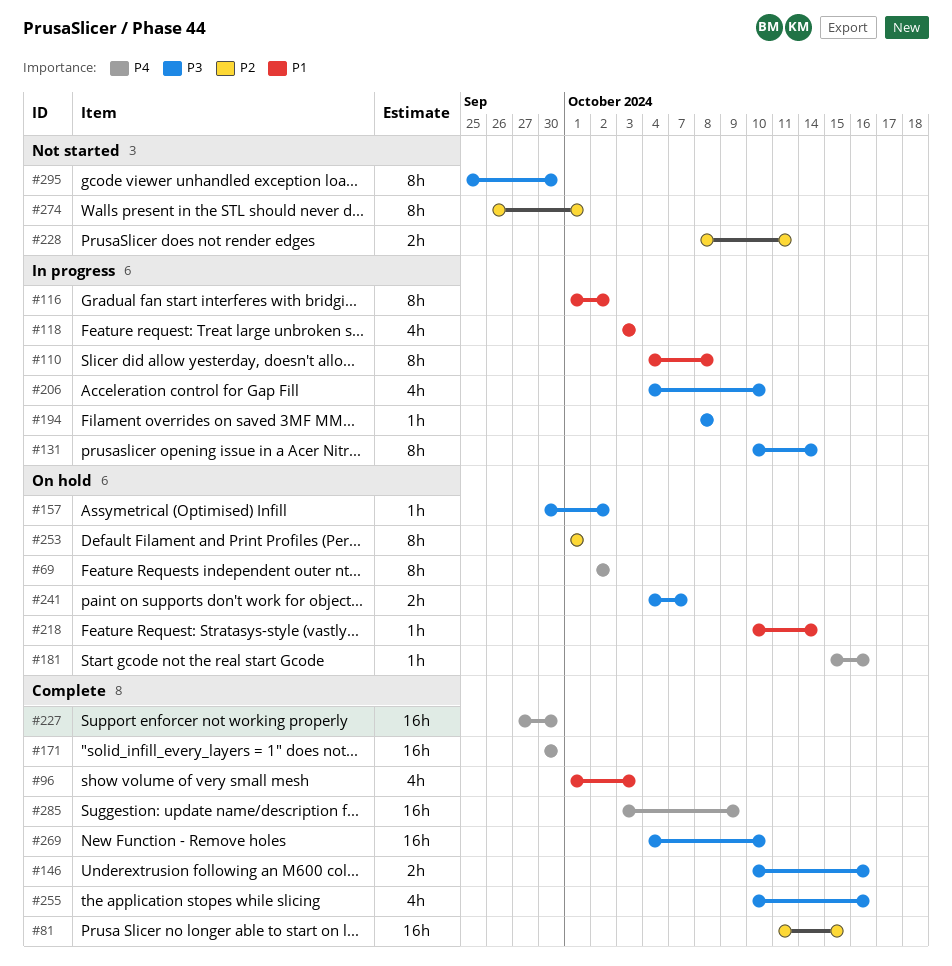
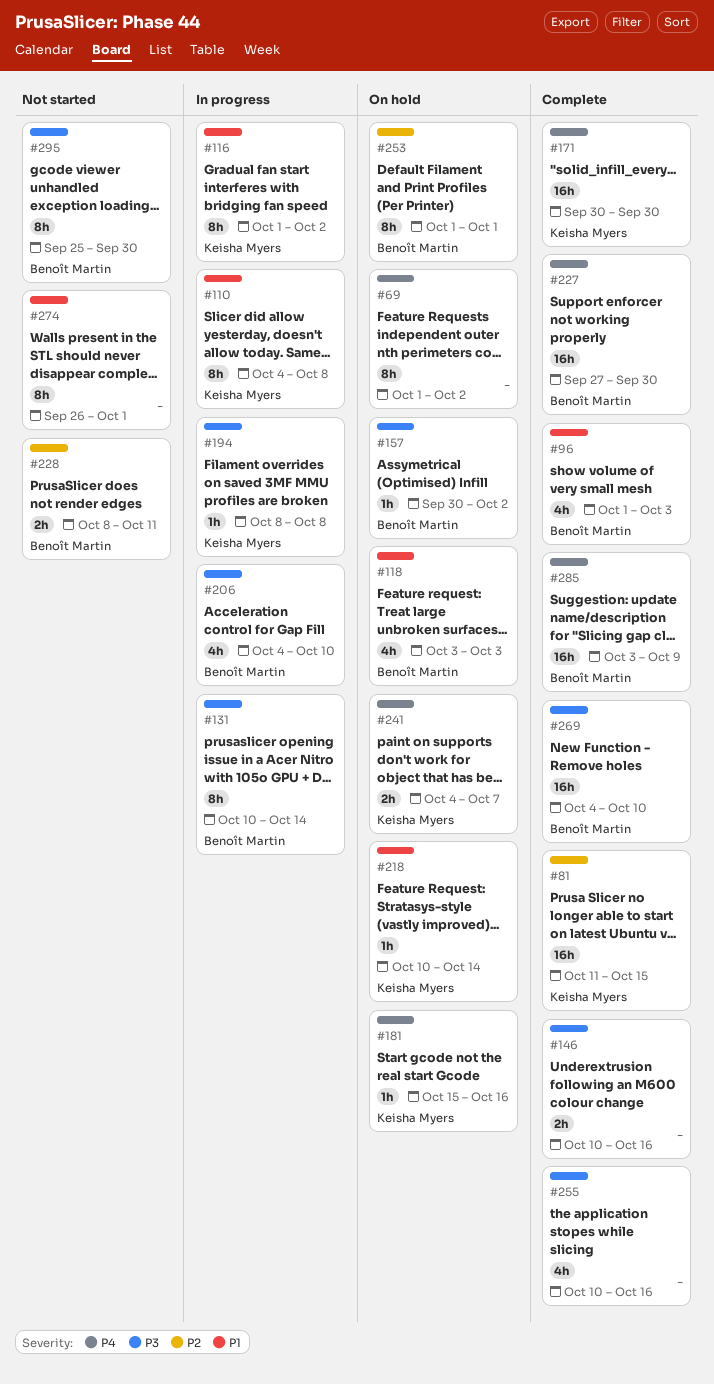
#69, start: Oct 2 -> Oct 1
#118, status: In progress -> On hold
#241, priority: P3 -> P4
#274, priority: P2 -> P1

